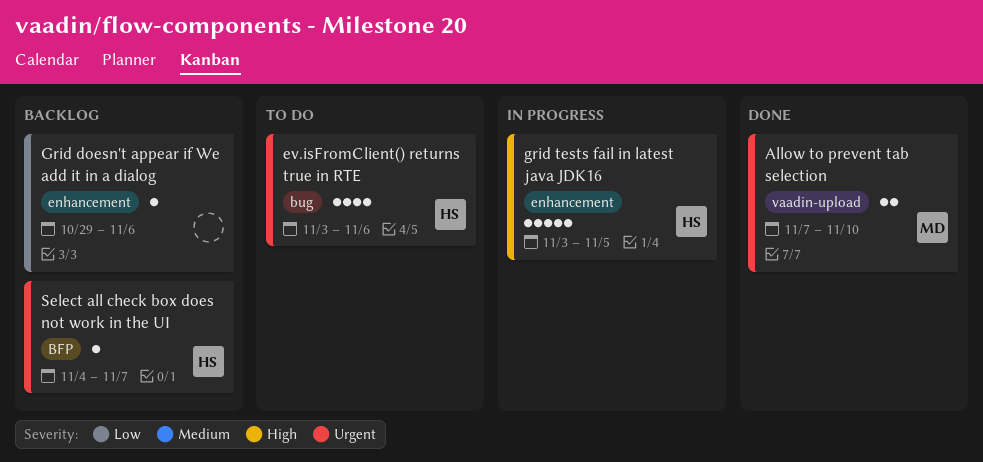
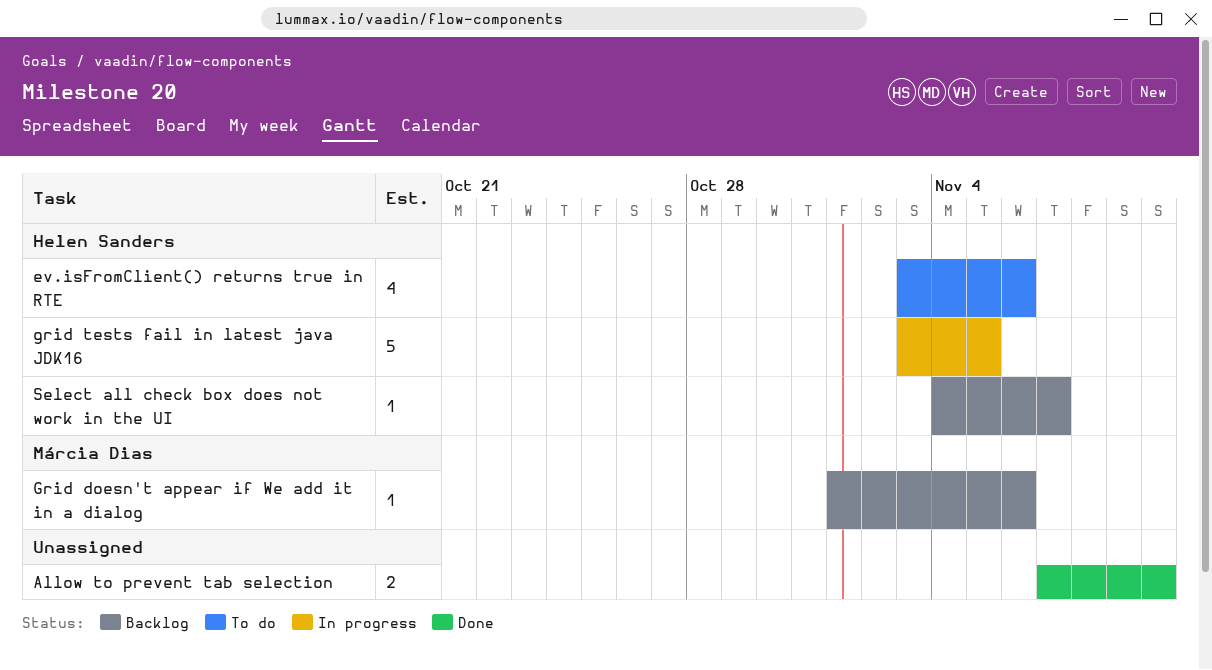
Allow to prevent tab selection, owner: Márcia Dias -> none
Grid doesn't appear if We add it in a dialog, owner: none -> Márcia Dias
Grid doesn't appear if We add it in a dialog, start: Oct 29 -> Nov 1

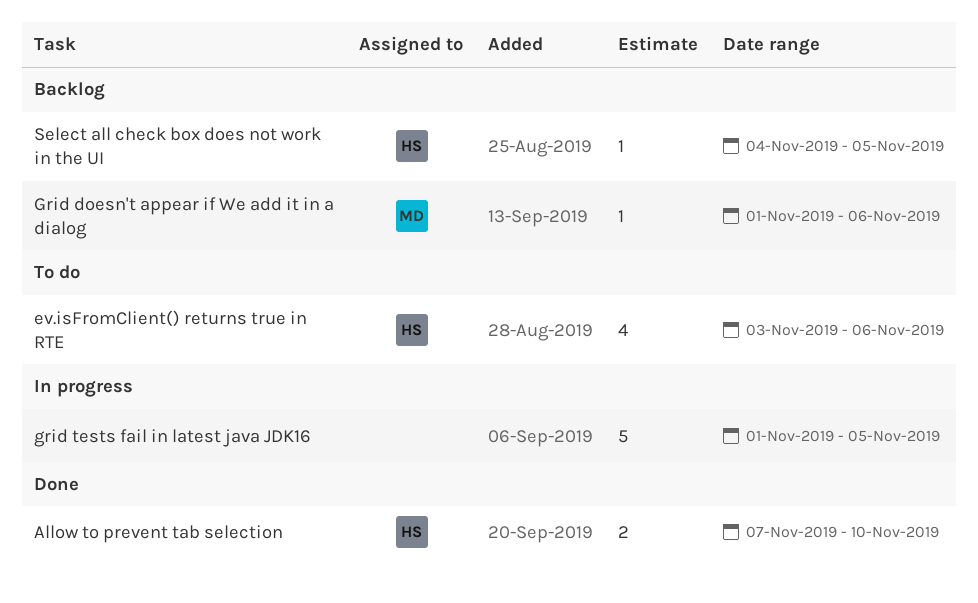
Allow to prevent tab selection, owner: none -> Helen Sanders
grid tests fail in latest java JDK16, owner: Helen Sanders -> none
grid tests fail in latest java JDK16, start: Nov 3 -> Nov 1
Select all check box does not work in the UI, due: Nov 7 -> Nov 5

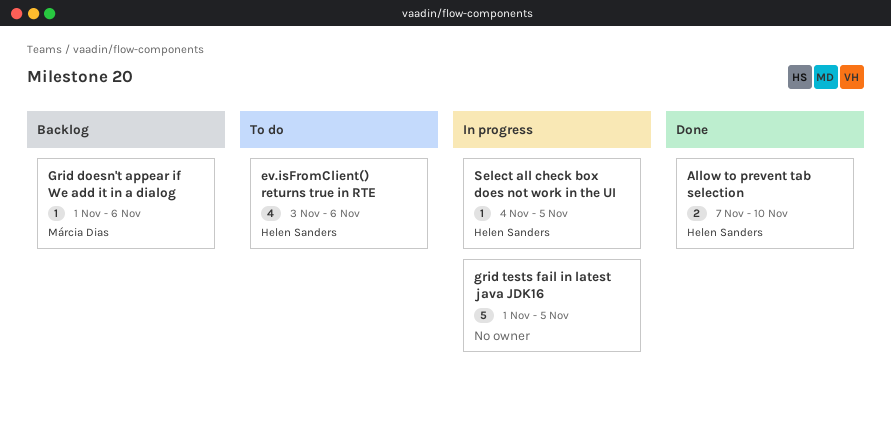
Select all check box does not work in the UI, status: Backlog -> In progress

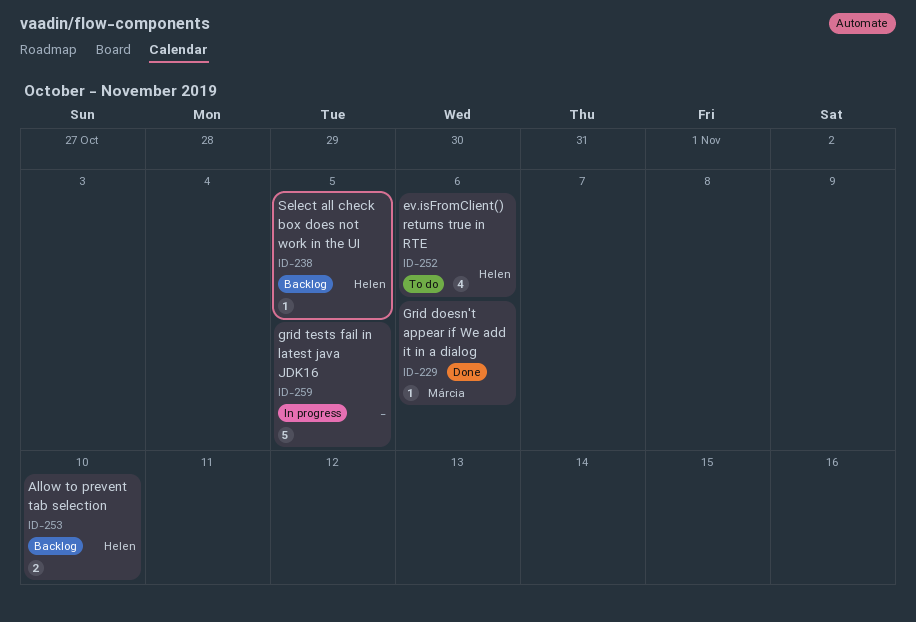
Allow to prevent tab selection, status: Done -> Backlog
Grid doesn't appear if We add it in a dialog, status: Backlog -> Done
Select all check box does not work in the UI, status: In progress -> Backlog

